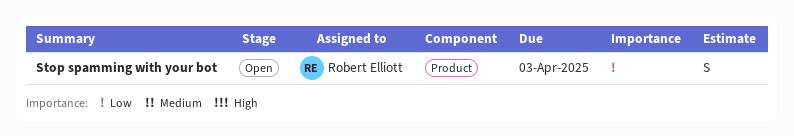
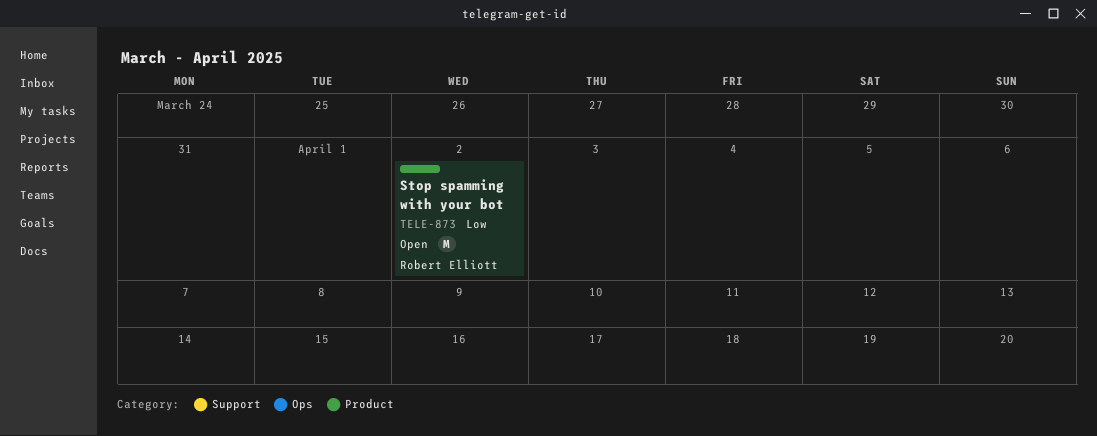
Stop spamming with your bot, estimate: S -> M
Stop spamming with your bot, due: Apr 3 -> Apr 2

